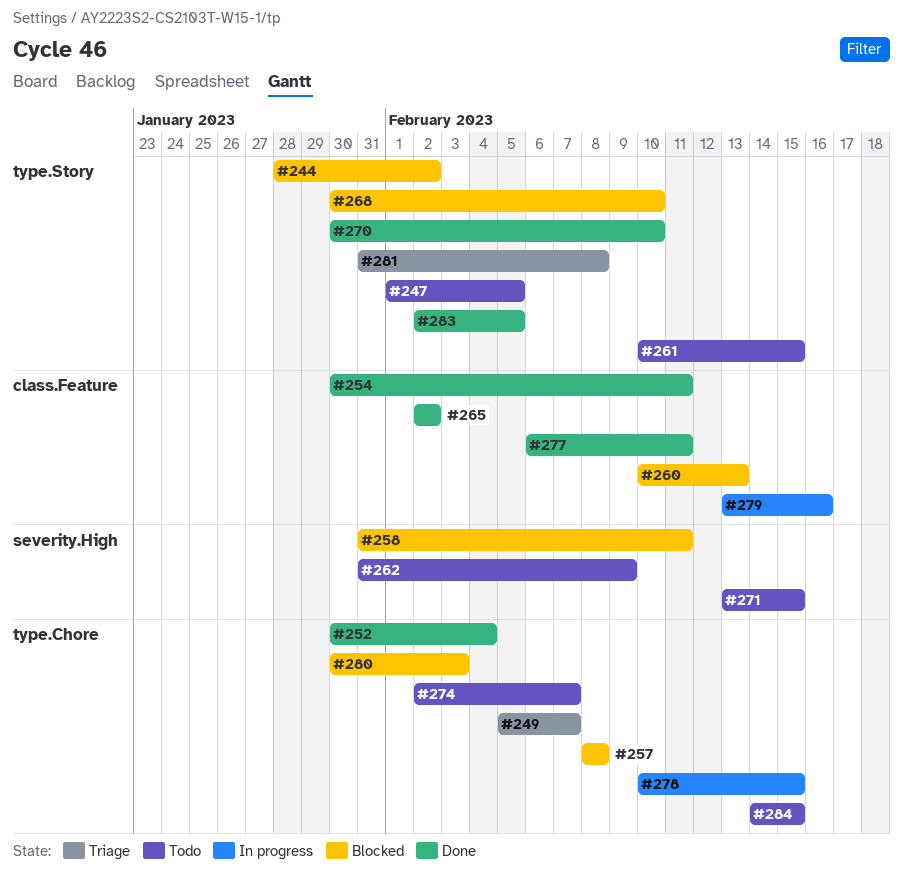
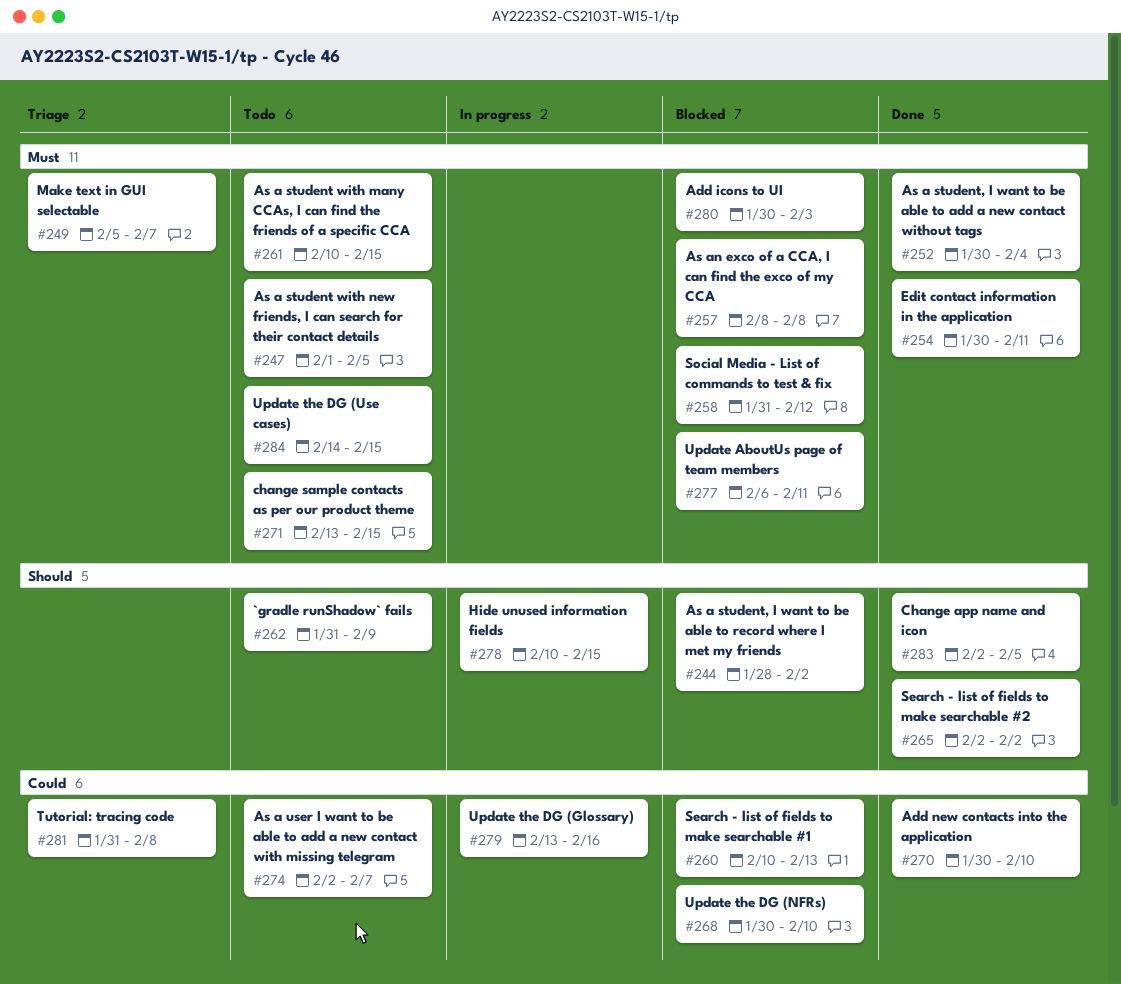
#258, due: Feb 11 -> Feb 12
#277, status: Done -> Blocked

